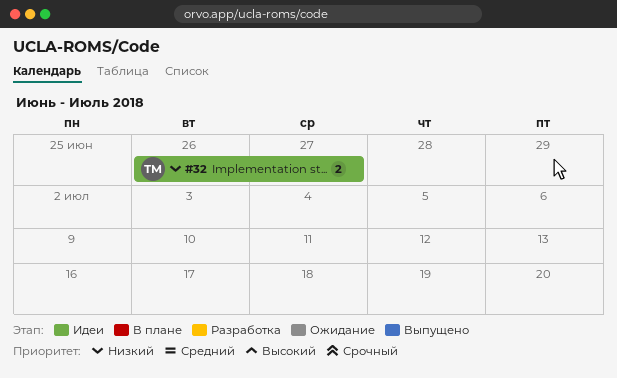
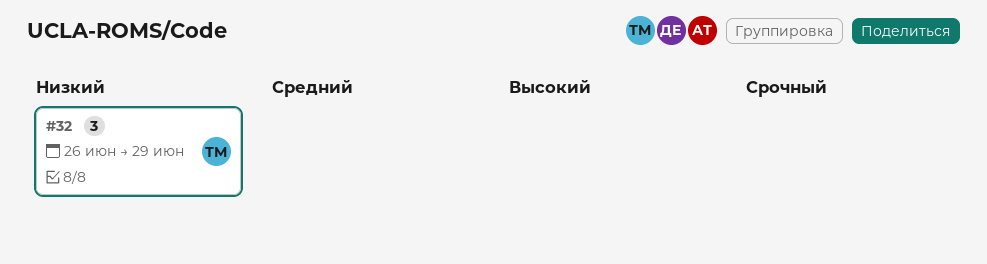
#32, estimate: 2 -> 3
#32, due: Jun 27 -> Jun 29

